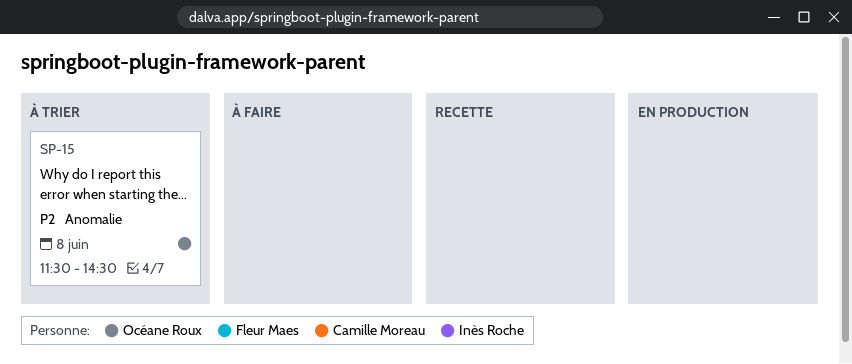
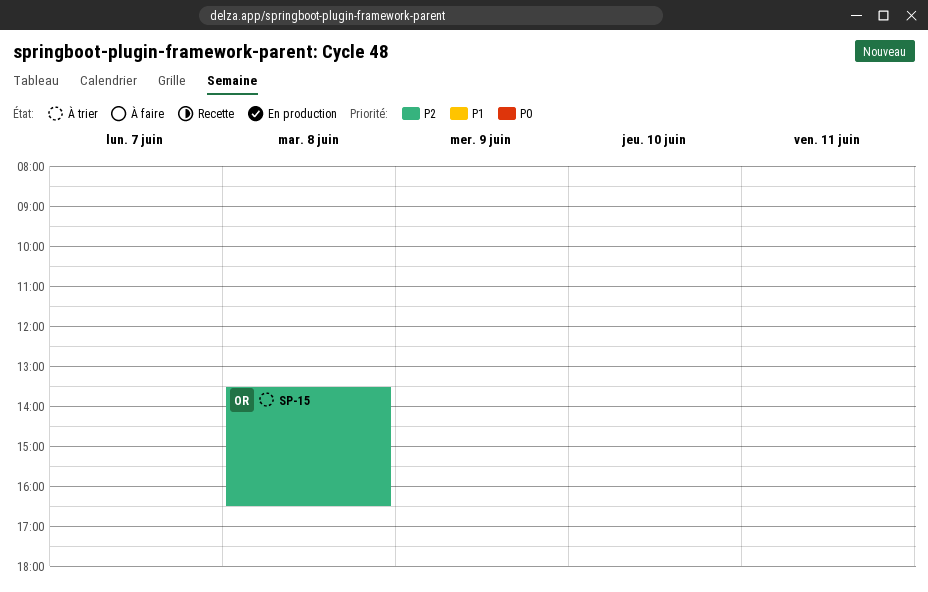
SP-15, begins: 11:30 -> 13:30
SP-15, ends: 14:30 -> 16:30

